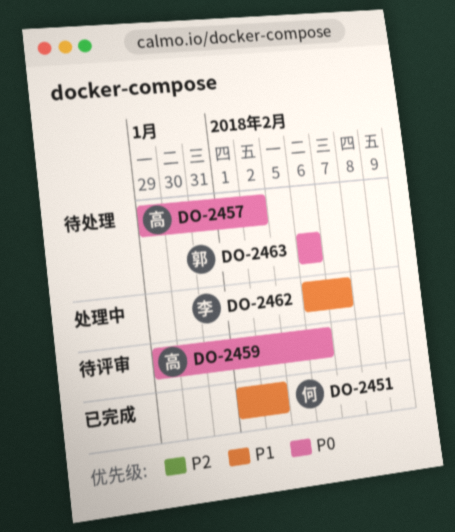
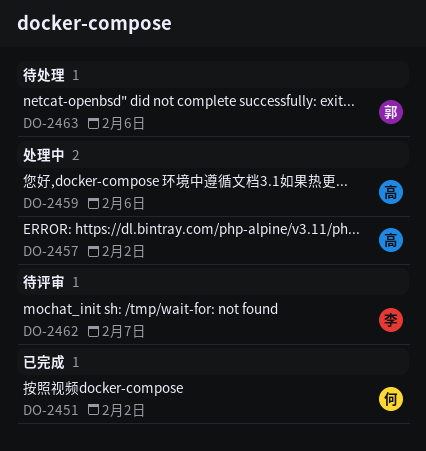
DO-2457, status: 待处理 -> 处理中
DO-2459, status: 待评审 -> 处理中
DO-2462, status: 处理中 -> 待评审

